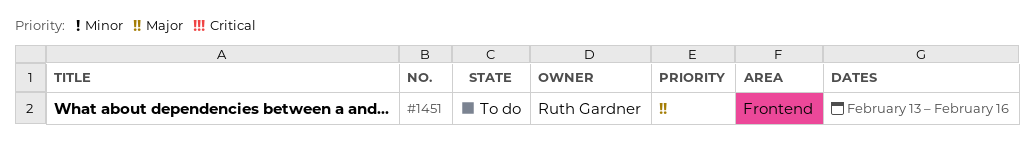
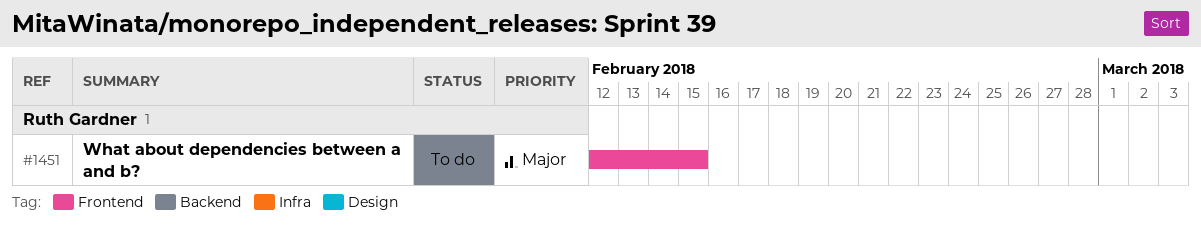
#1451, start: Feb 13 -> Feb 12
#1451, due: Feb 16 -> Feb 15

